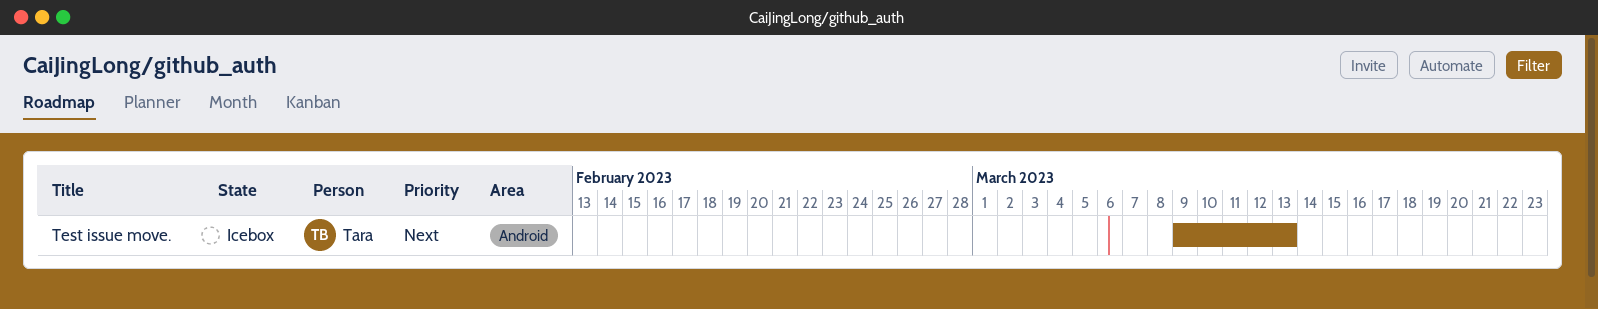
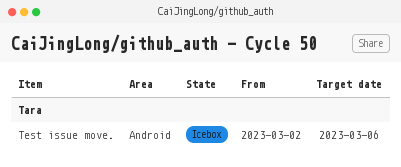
Test issue move., start: Mar 9 -> Mar 2
Test issue move., due: Mar 13 -> Mar 6

